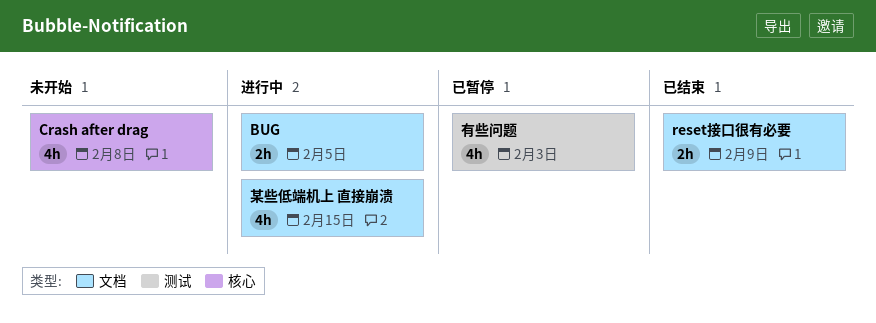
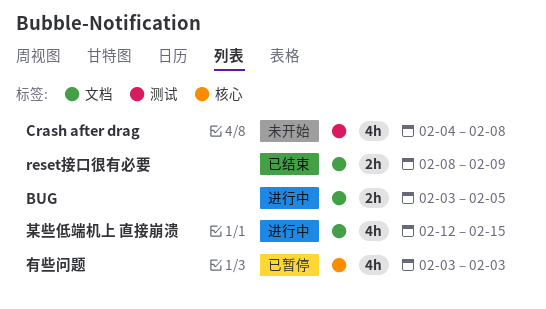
Crash after drag, label: 核心 -> 测试
有些问题, label: 测试 -> 核心

